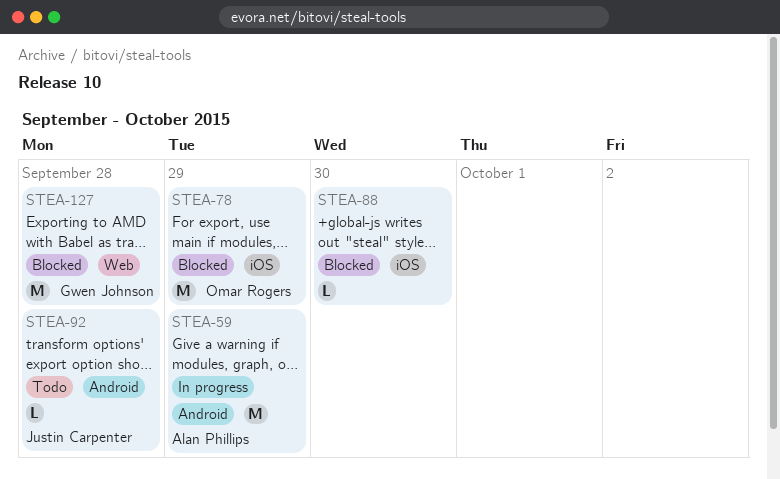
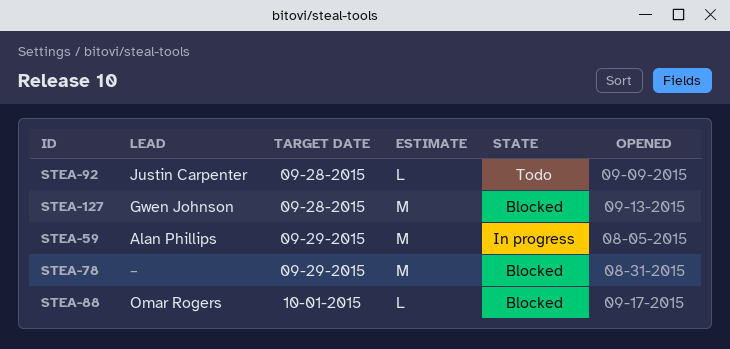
STEA-78, owner: Omar Rogers -> none
STEA-88, owner: none -> Omar Rogers
STEA-88, due: Sep 30 -> Oct 1

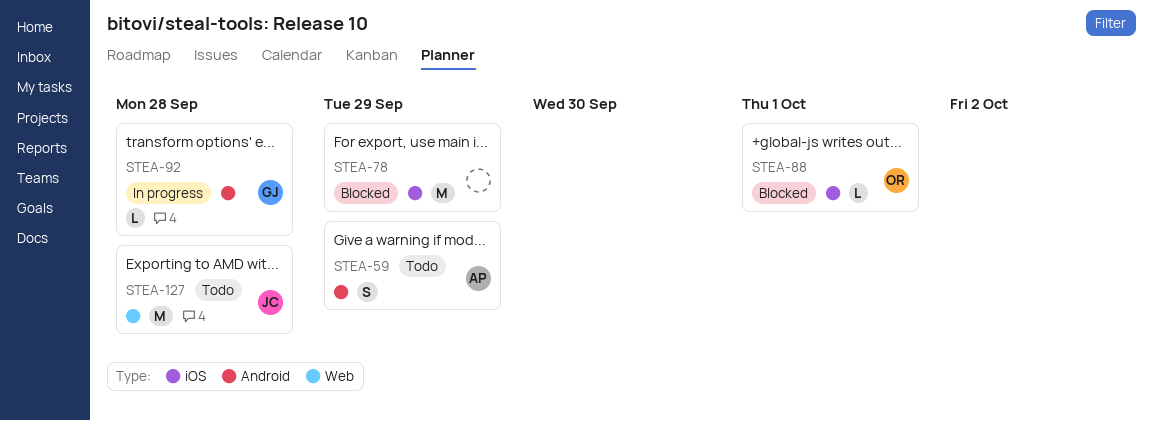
STEA-59, status: In progress -> Todo
STEA-59, estimate: M -> S
STEA-92, status: Todo -> In progress
STEA-92, owner: Justin Carpenter -> Gwen Johnson
STEA-127, status: Blocked -> Todo
STEA-127, owner: Gwen Johnson -> Justin Carpenter

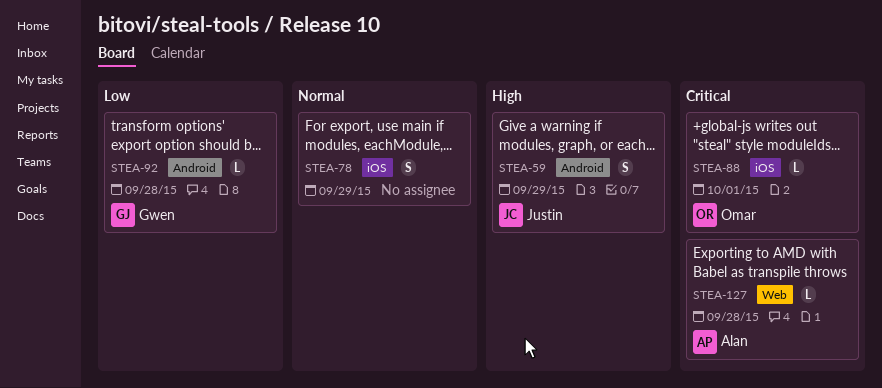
STEA-59, owner: Alan -> Justin
STEA-78, estimate: M -> S
STEA-127, owner: Justin -> Alan
STEA-127, estimate: M -> L

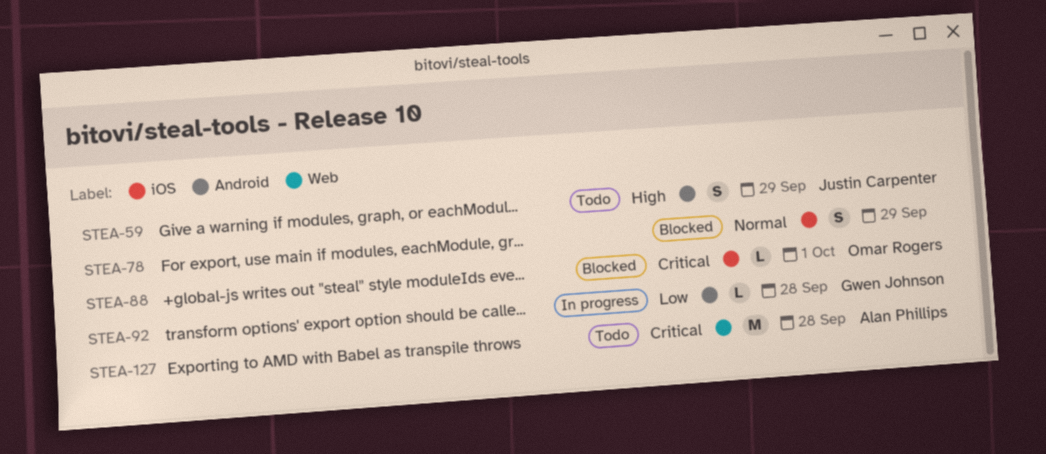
STEA-127, estimate: L -> M

